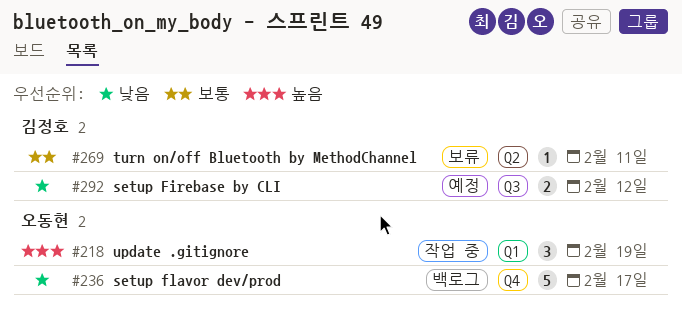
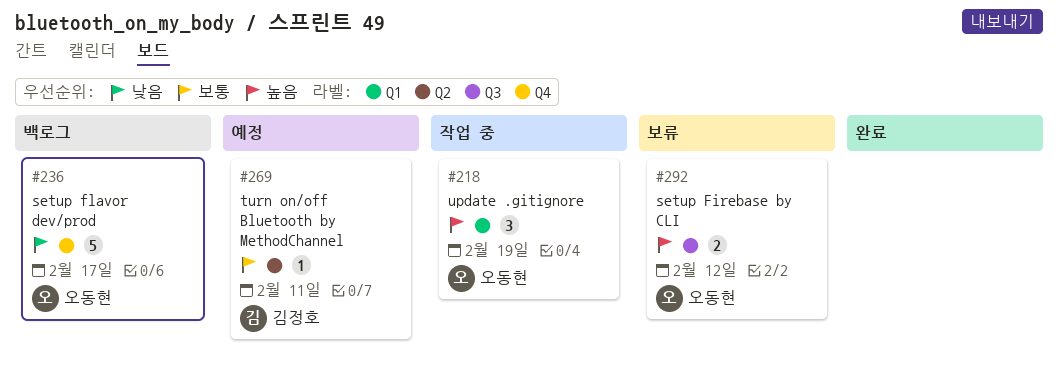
#269, status: 보류 -> 예정
#292, status: 예정 -> 보류
#292, owner: 김정호 -> 오동현
#292, priority: 낮음 -> 높음

